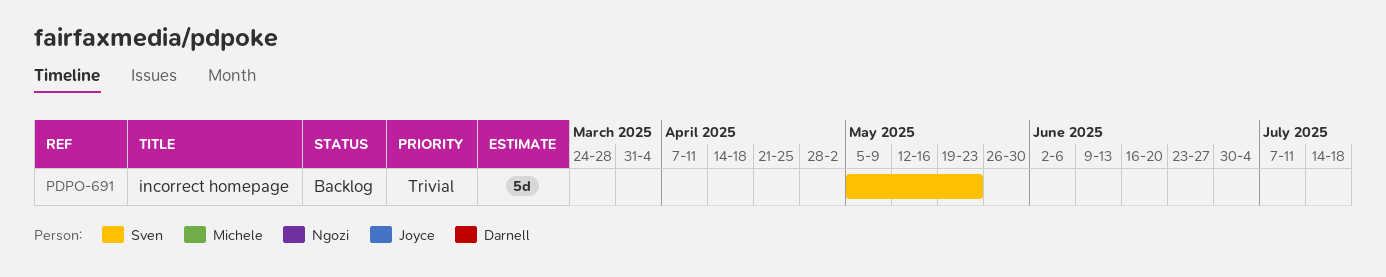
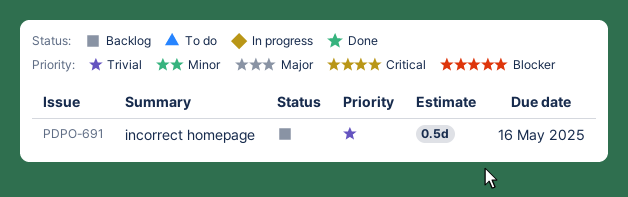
PDPO-691, estimate: 5d -> 0.5d
PDPO-691, due: May 23 -> May 16

